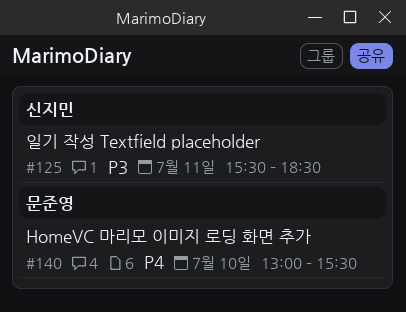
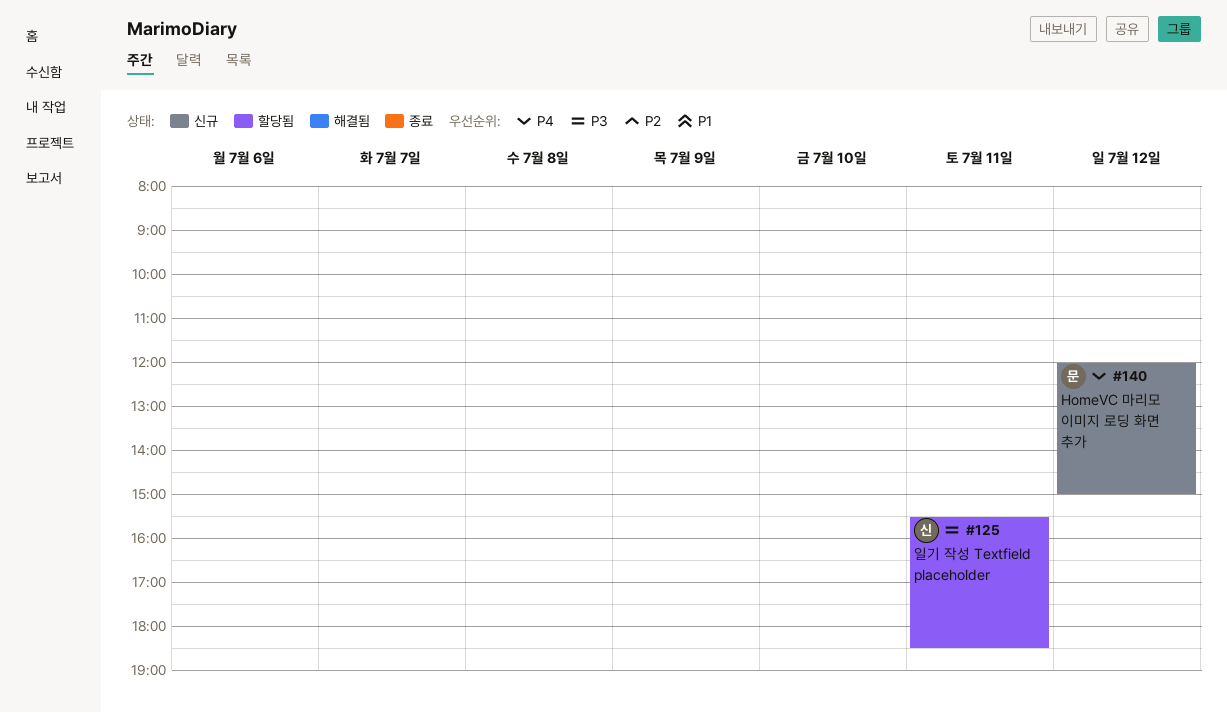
#140, day: Jul 10 -> Jul 12
#140, begins: 13:00 -> 12:00
#140, ends: 15:30 -> 15:00

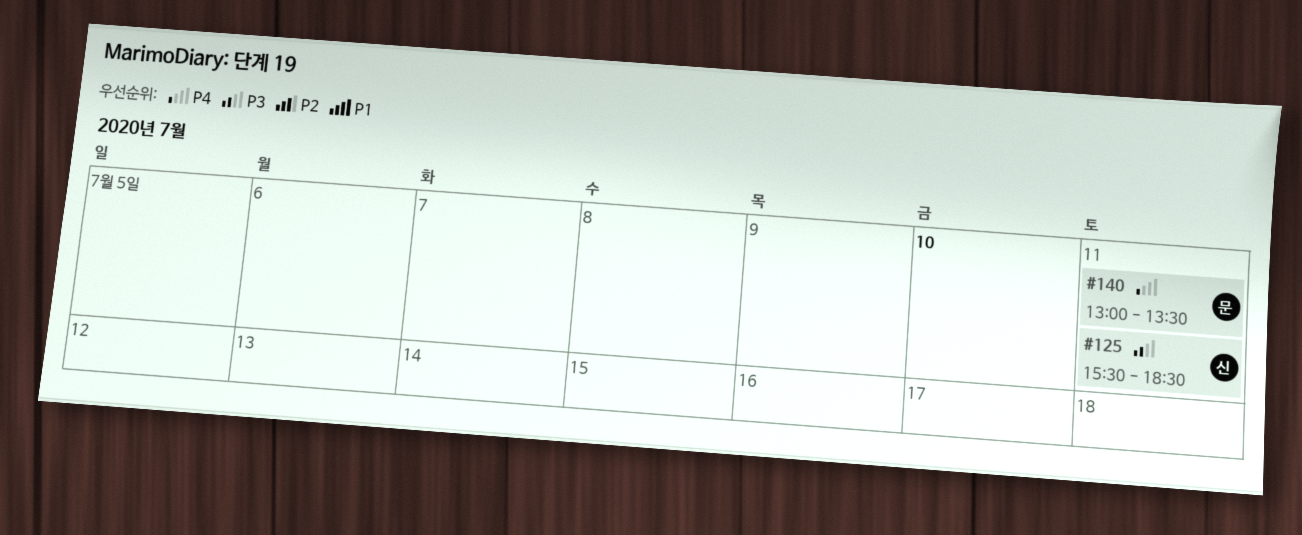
#140, day: Jul 12 -> Jul 11
#140, begins: 12:00 -> 13:00
#140, ends: 15:00 -> 13:30

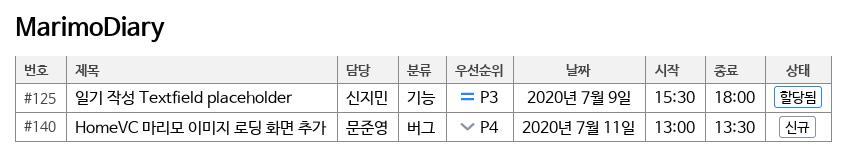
#125, day: Jul 11 -> Jul 9
#125, ends: 18:30 -> 18:00

